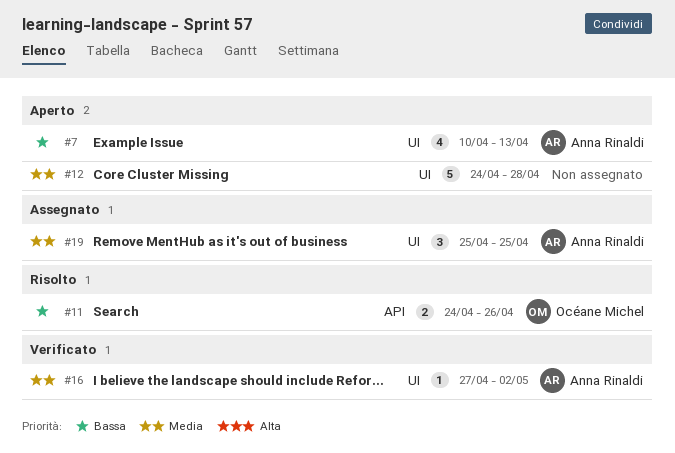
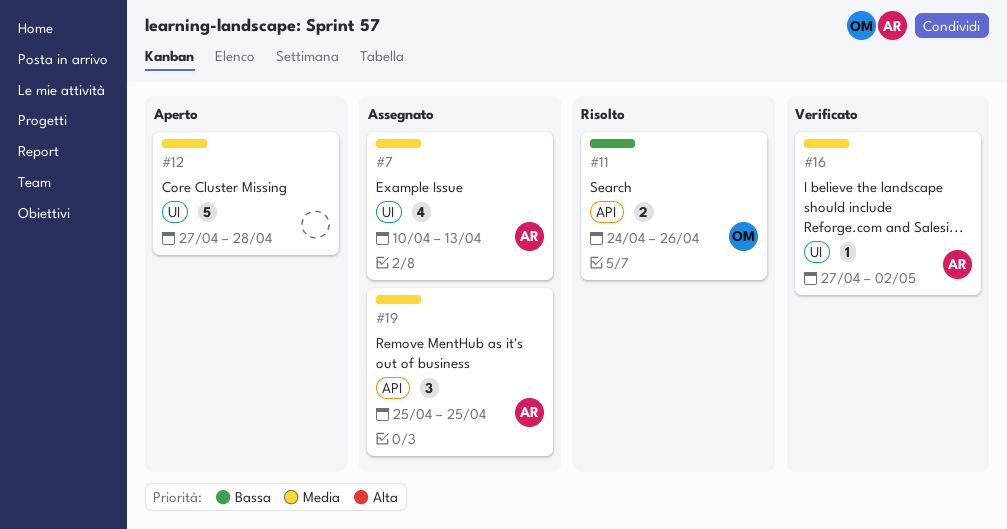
#7, status: Aperto -> Assegnato
#7, priority: Bassa -> Media
#12, start: Apr 24 -> Apr 27
#19, label: UI -> API

